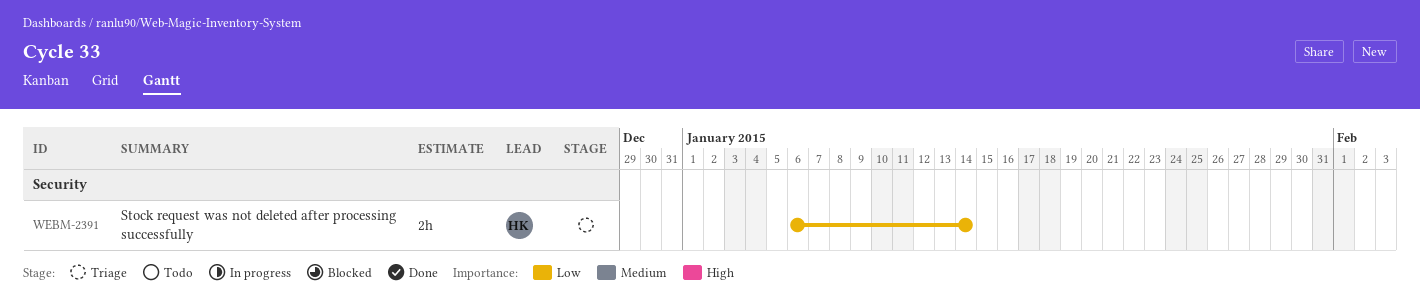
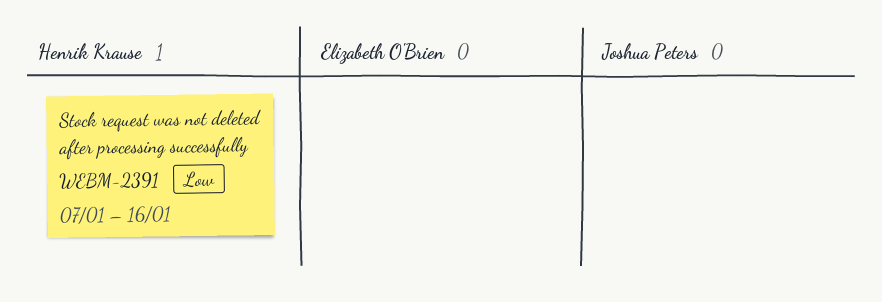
WEBM-2391, start: Jan 6 -> Jan 7
WEBM-2391, due: Jan 14 -> Jan 16

